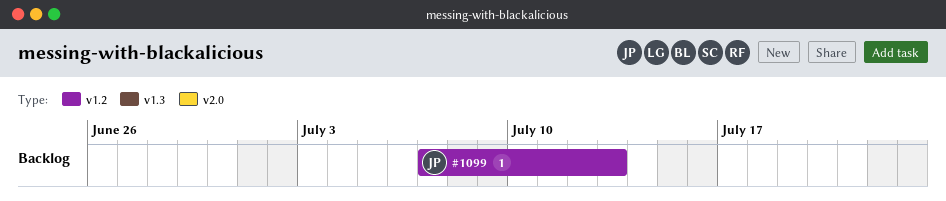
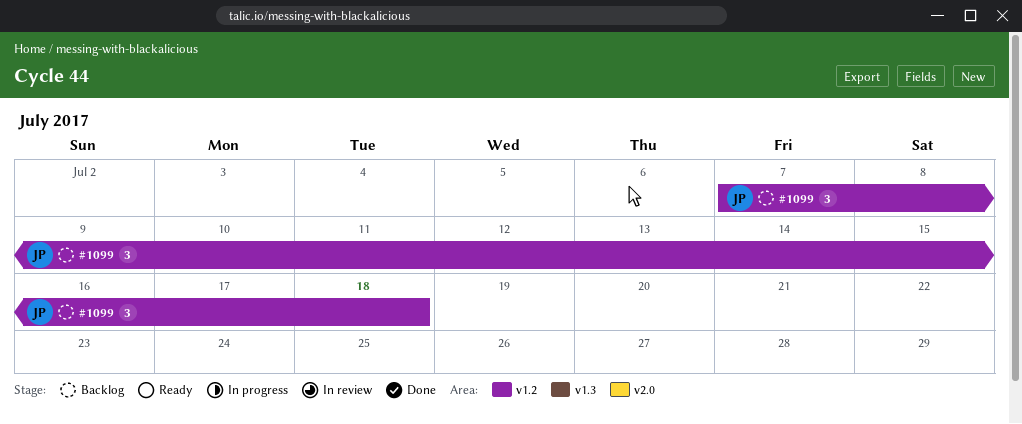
#1099, estimate: 1 -> 3
#1099, due: Jul 13 -> Jul 18

